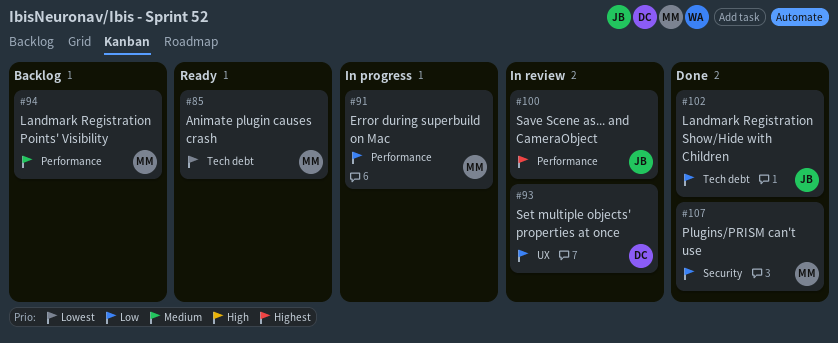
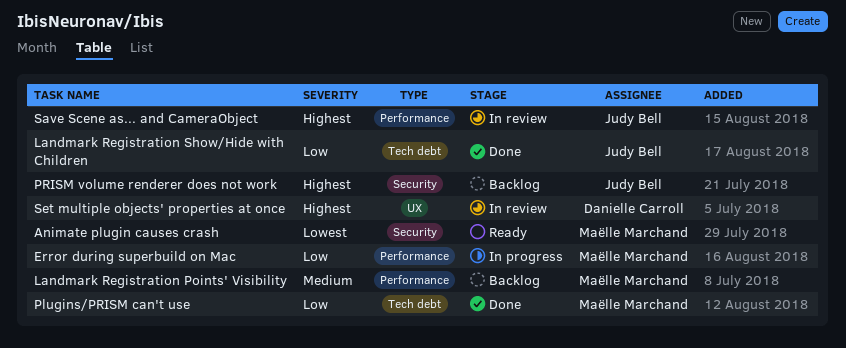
Animate plugin causes crash, label: Tech debt -> Security
Plugins/PRISM can't use, label: Security -> Tech debt
PRISM volume renderer does not work: none -> present
Set multiple objects' properties at once, priority: Low -> Highest

